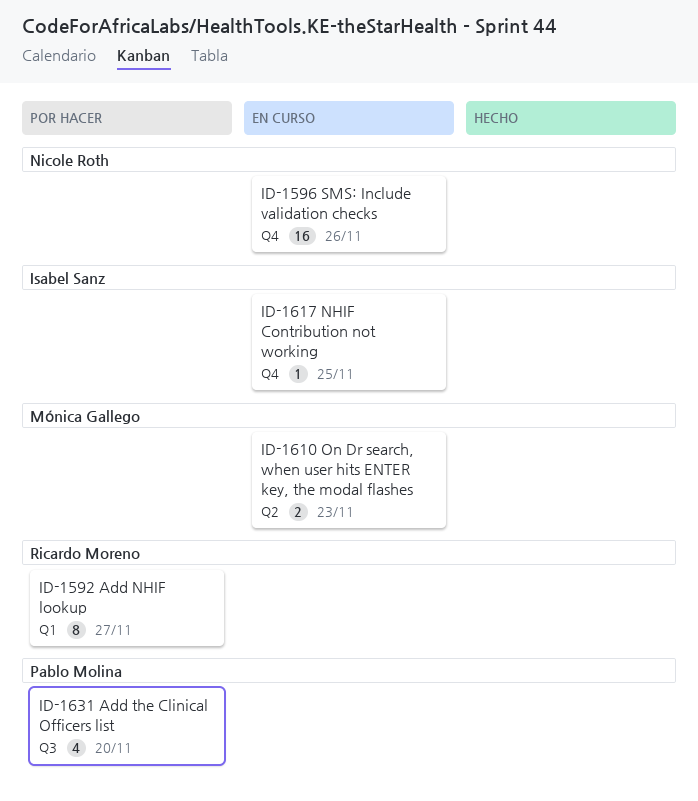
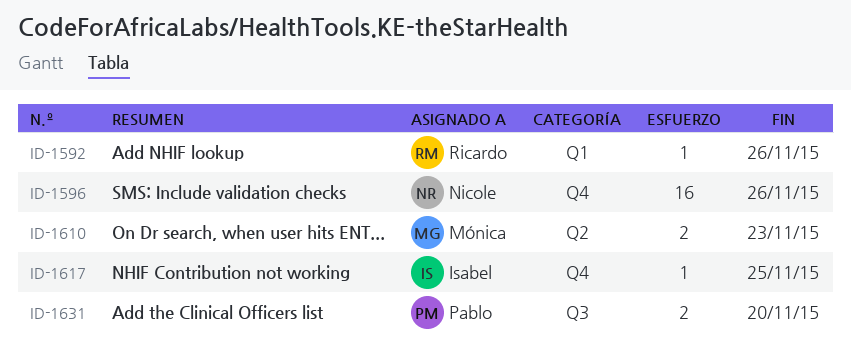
ID-1592, estimate: 8 -> 1
ID-1592, due: Nov 27 -> Nov 26
ID-1631, estimate: 4 -> 2

